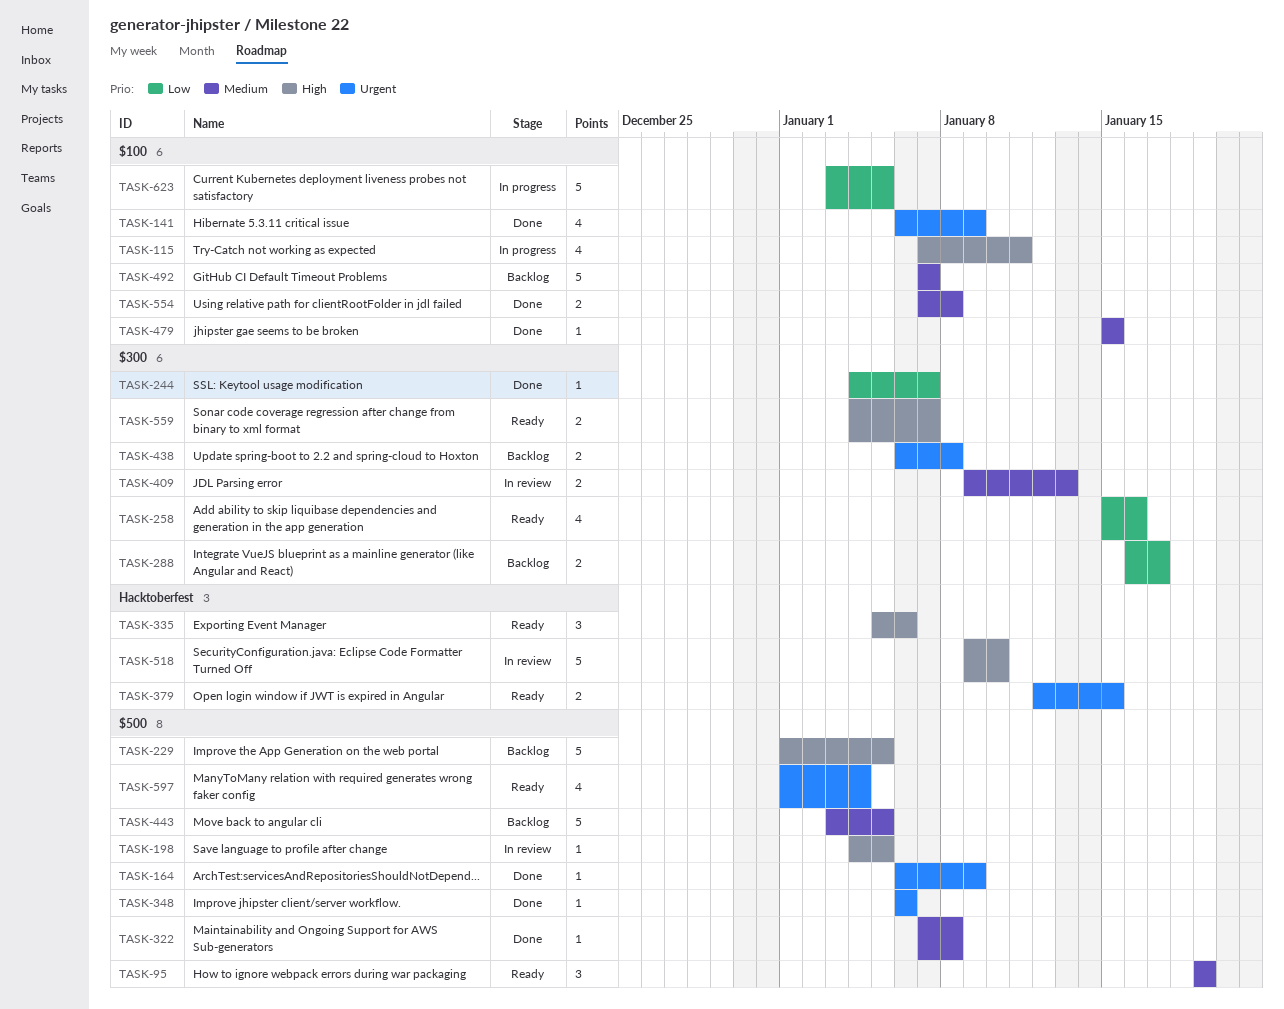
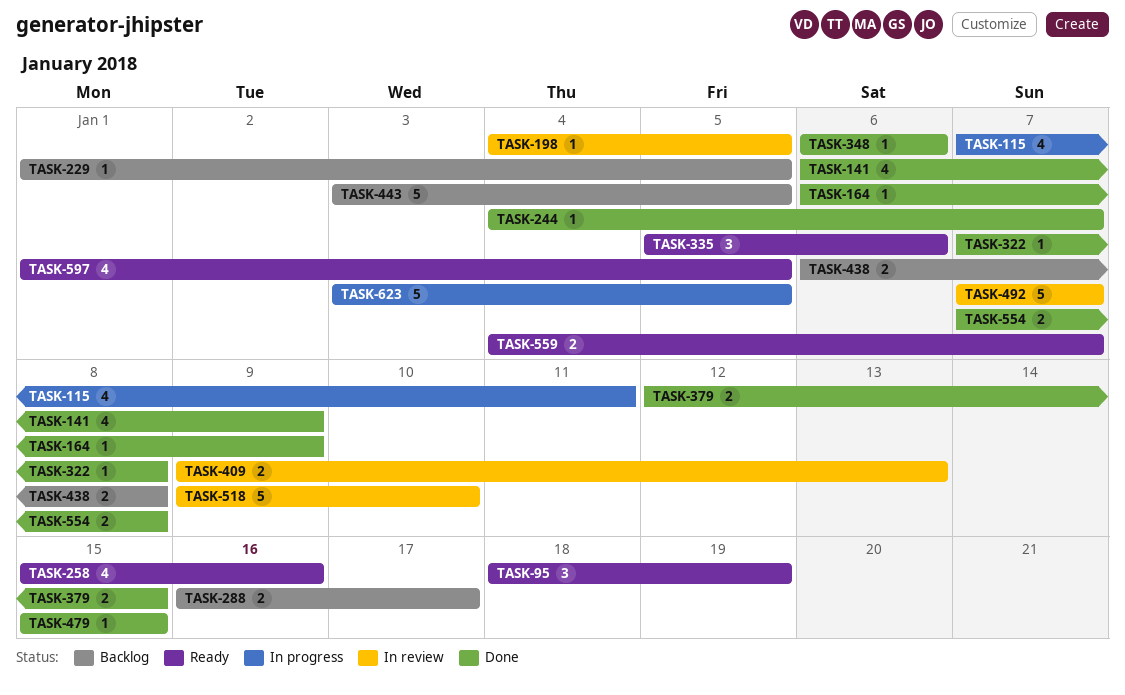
TASK-95, start: Jan 19 -> Jan 18
TASK-229, estimate: 5 -> 1
TASK-379, status: Ready -> Done
TASK-492, status: Backlog -> In review
TASK-597, due: Jan 4 -> Jan 5

